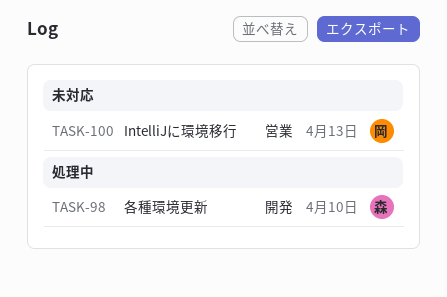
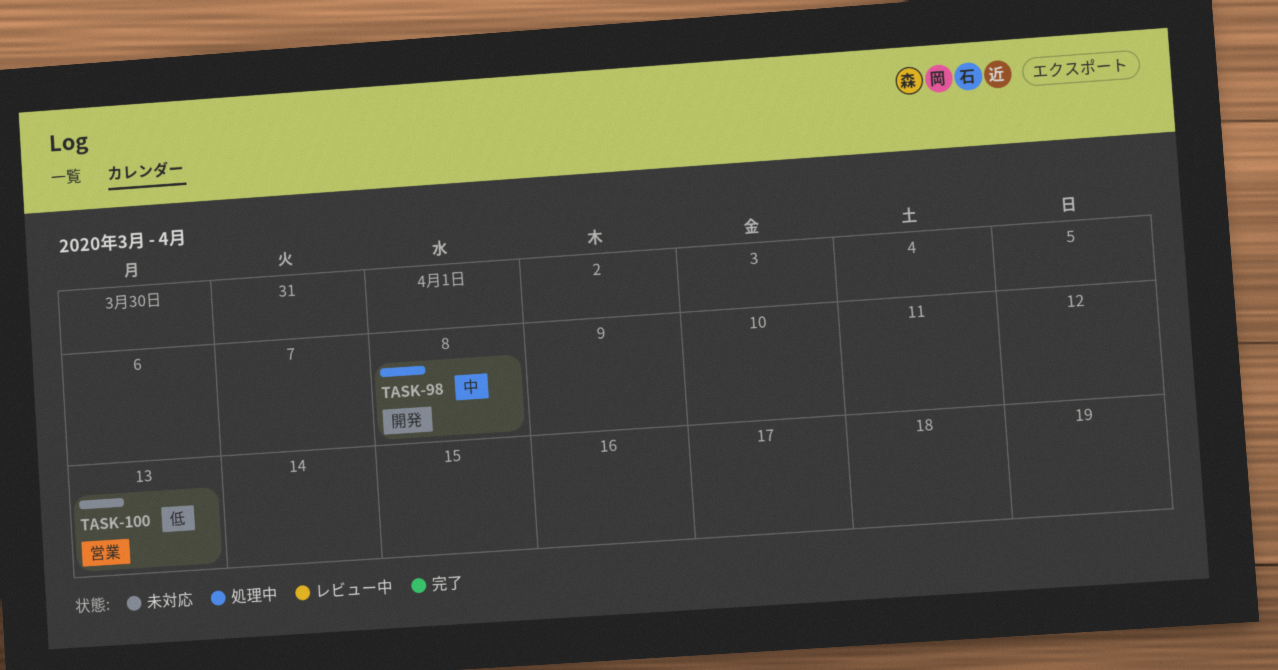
TASK-98, due: Apr 10 -> Apr 8

